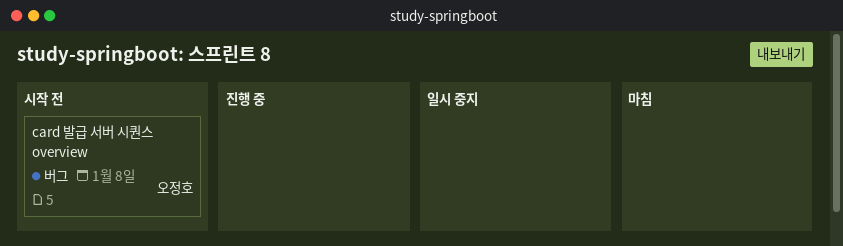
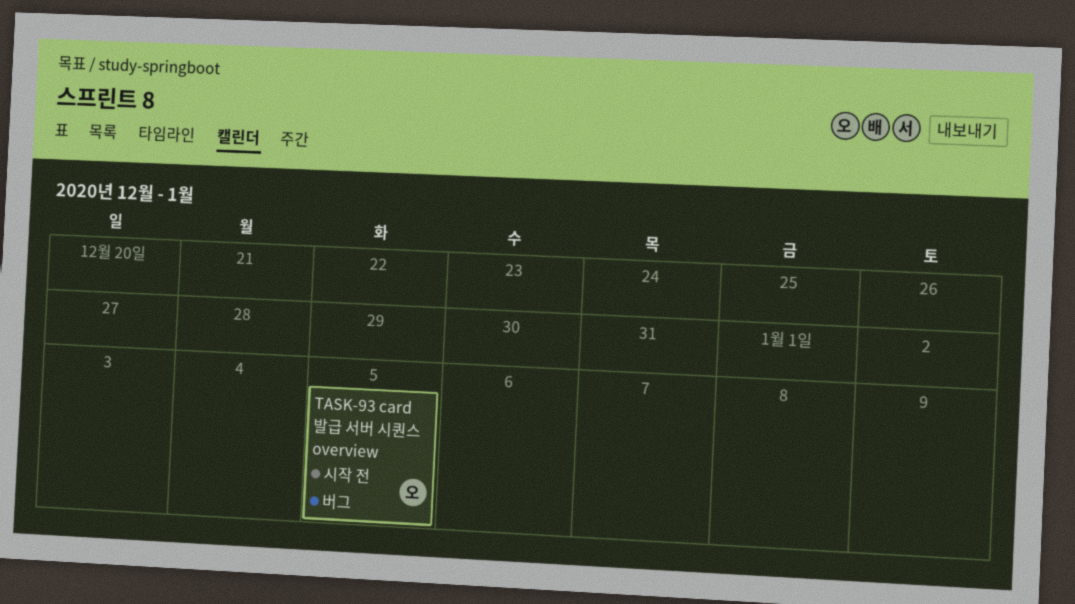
card 발급 서버 시퀀스 overview, due: Jan 8 -> Jan 5

